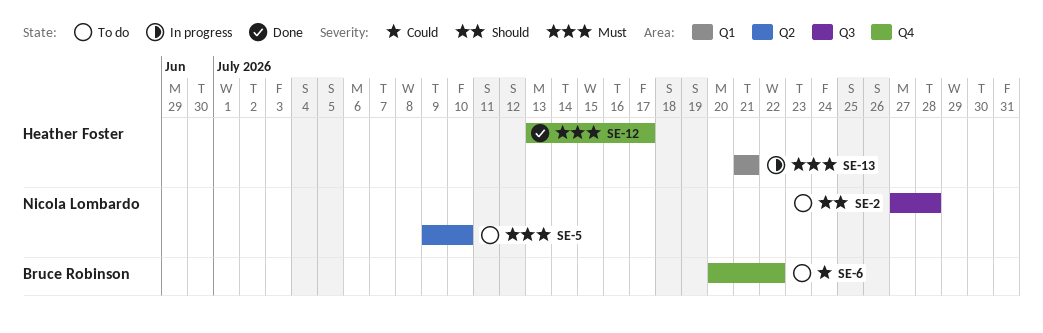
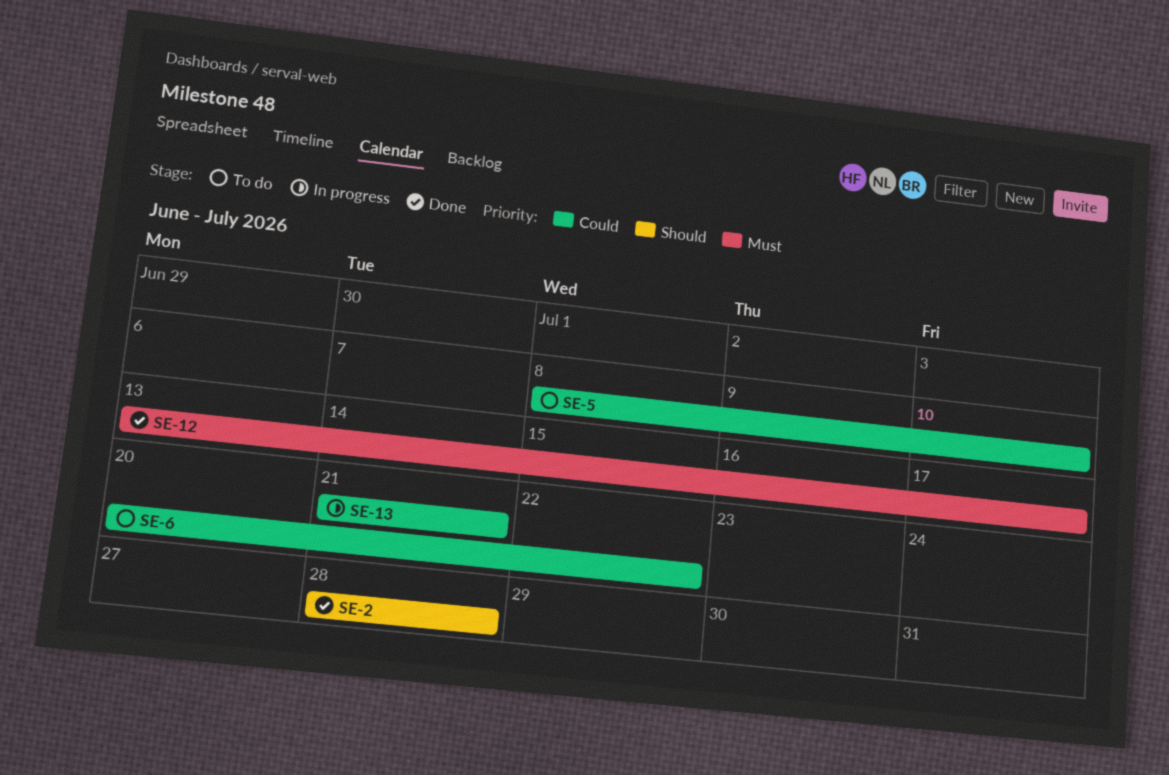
SE-2, status: To do -> Done
SE-2, start: Jul 27 -> Jul 28
SE-5, priority: Must -> Could
SE-5, start: Jul 9 -> Jul 8
SE-13, priority: Must -> Could

